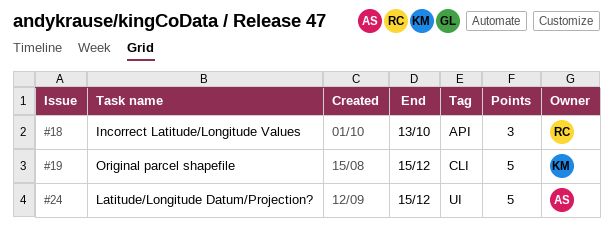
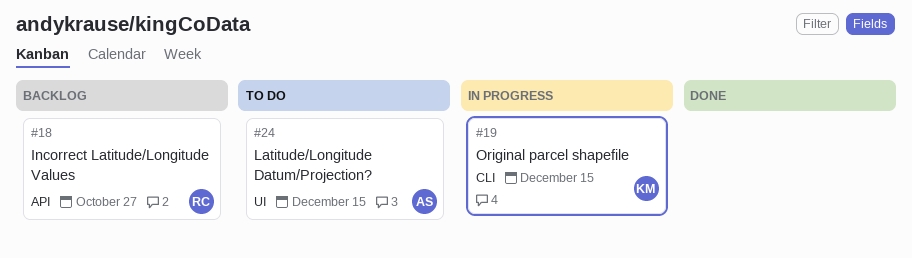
#18, due: Oct 13 -> Oct 27

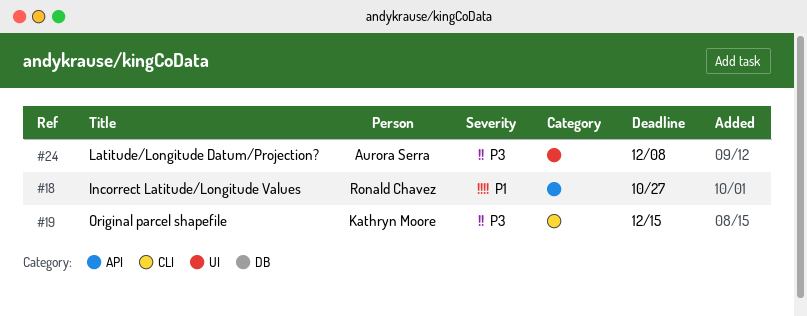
#24, due: Dec 15 -> Dec 8

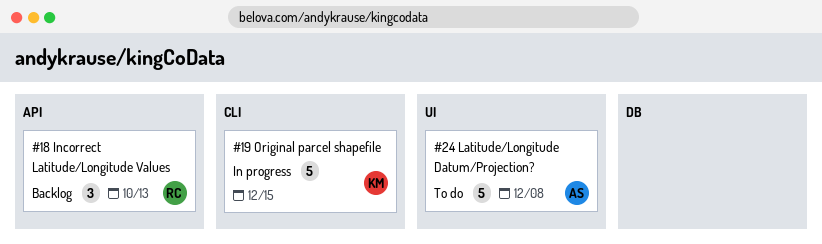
#18, due: Oct 27 -> Oct 13

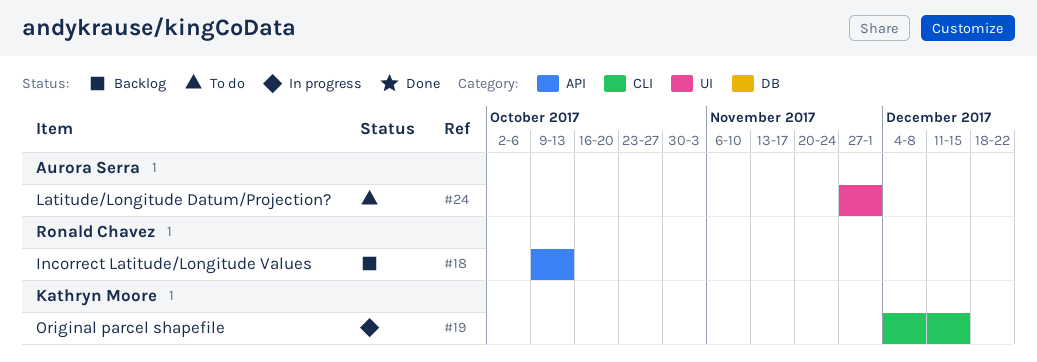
#24, due: Dec 8 -> Dec 1

